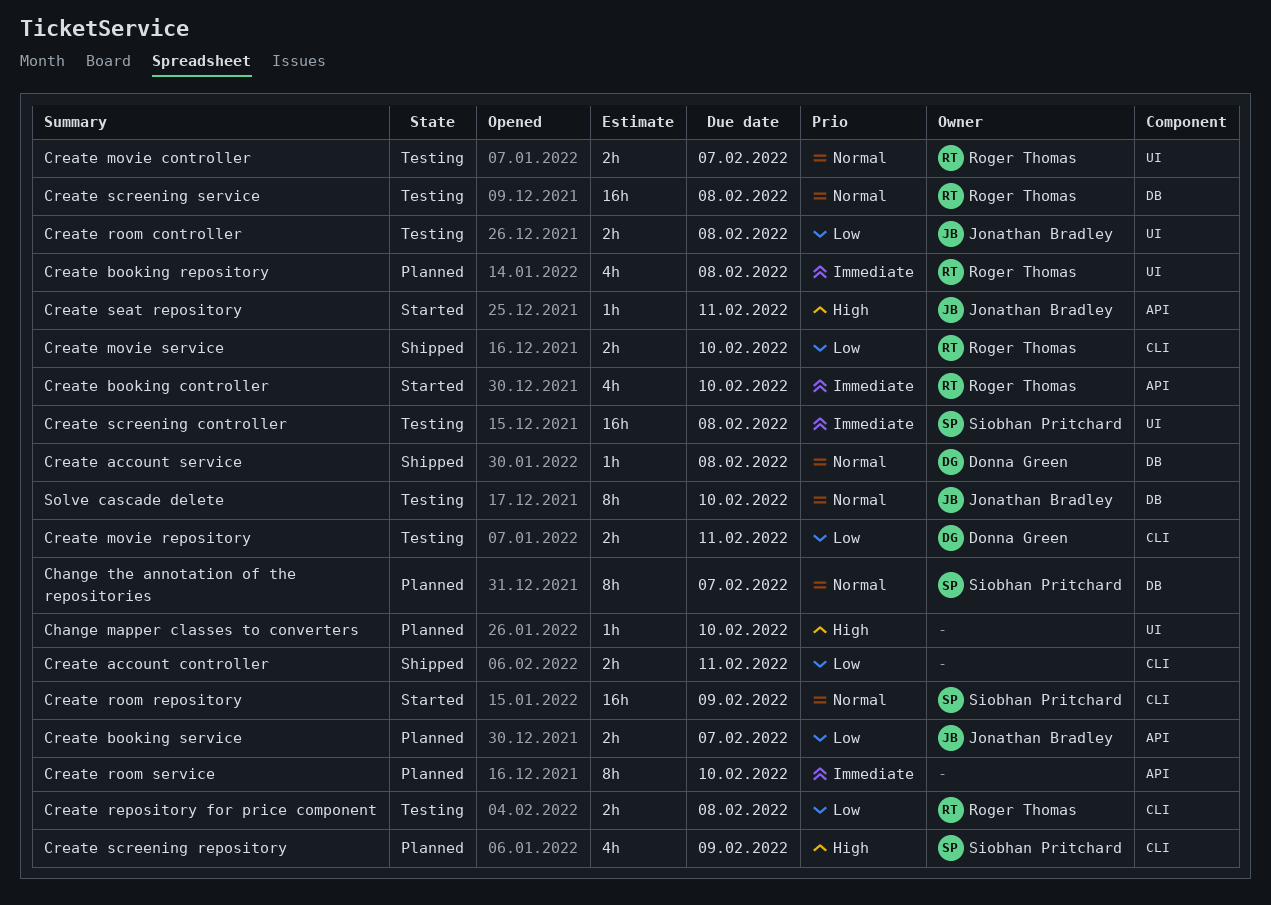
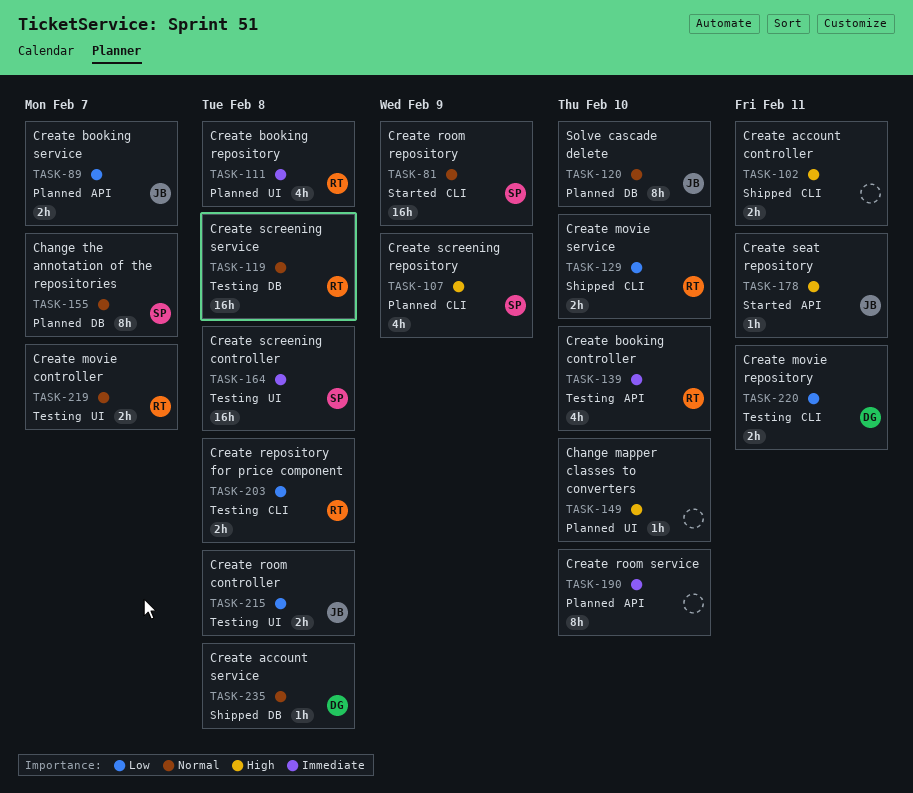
Create account controller, priority: Low -> High
Create booking controller, status: Started -> Testing
Solve cascade delete, status: Testing -> Planned

